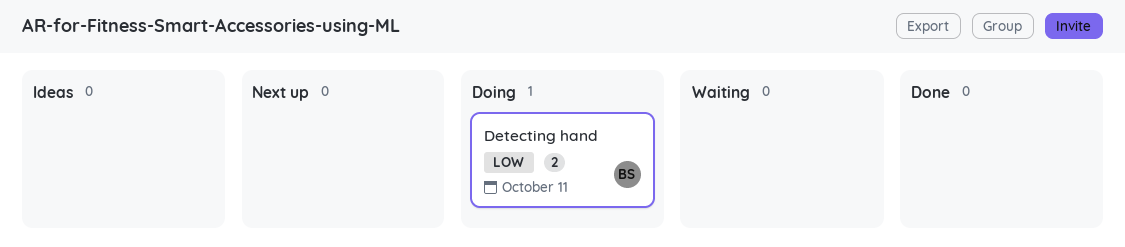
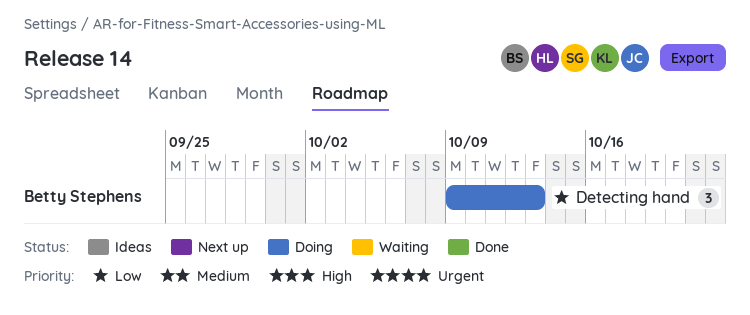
Detecting hand, estimate: 2 -> 3
Detecting hand, due: Oct 11 -> Oct 13

